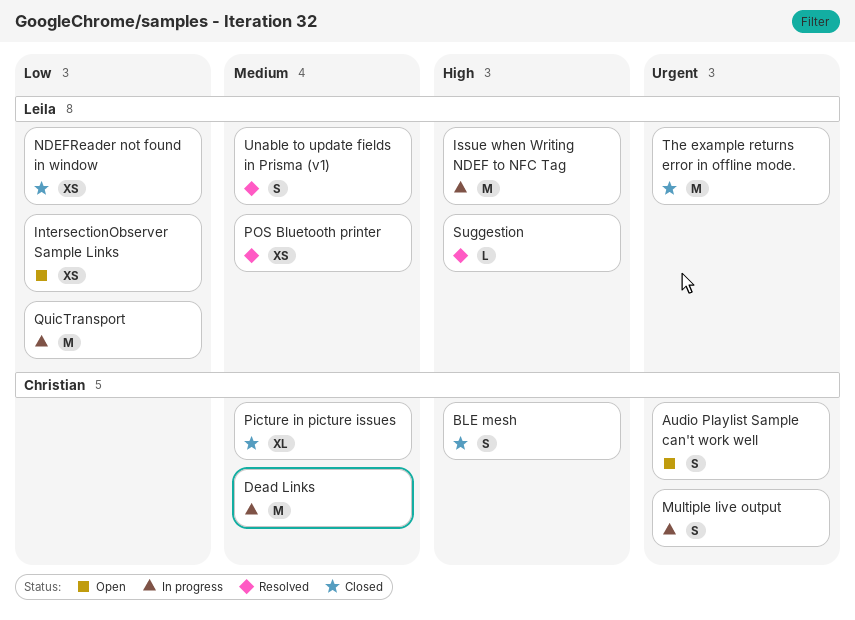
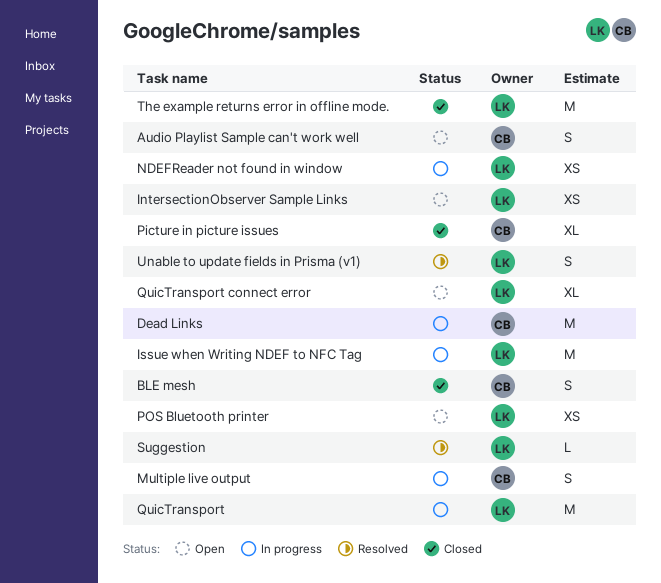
NDEFReader not found in window, status: Closed -> In progress
POS Bluetooth printer, status: Resolved -> Open
QuicTransport connect error: none -> present

